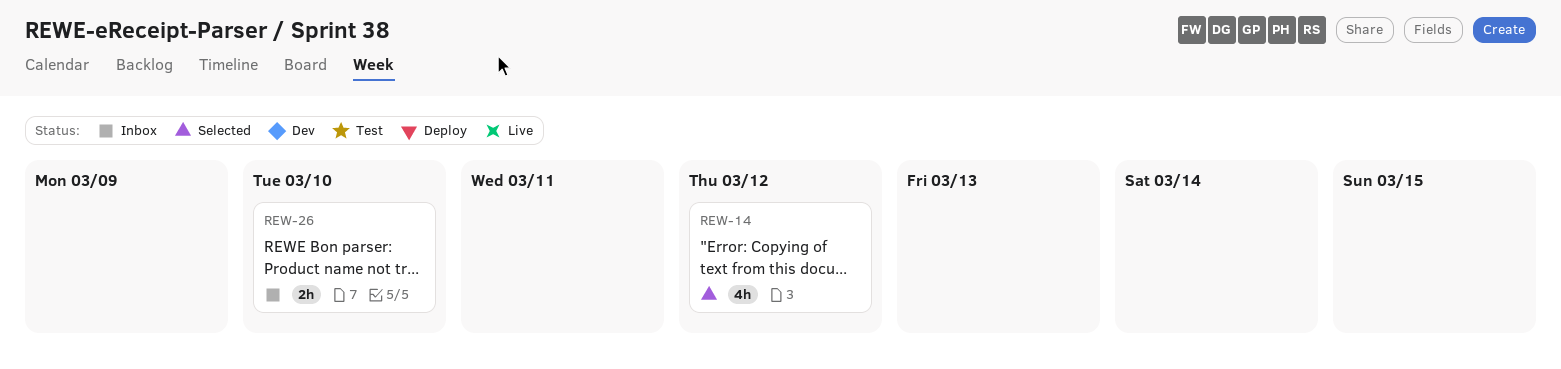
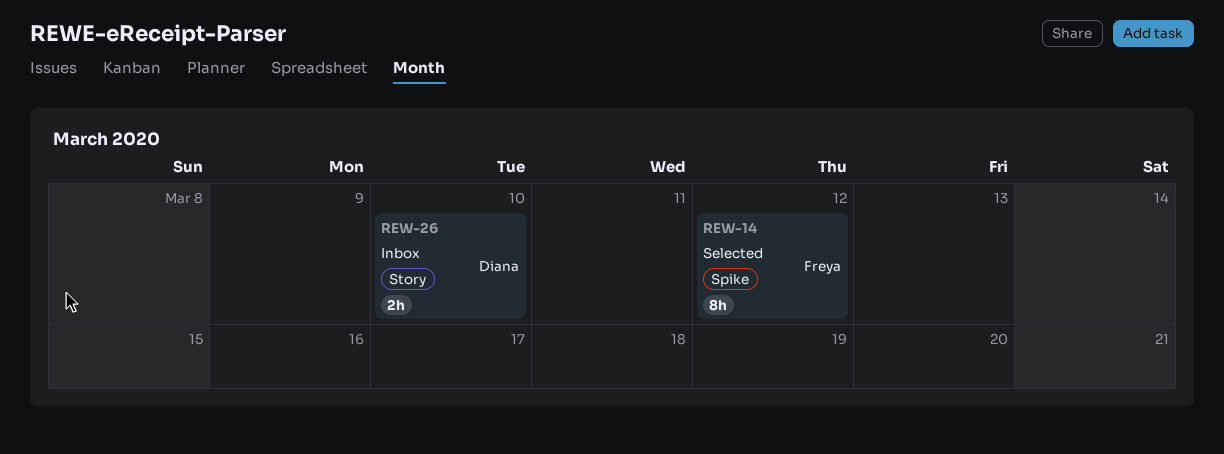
REW-14, estimate: 4h -> 8h

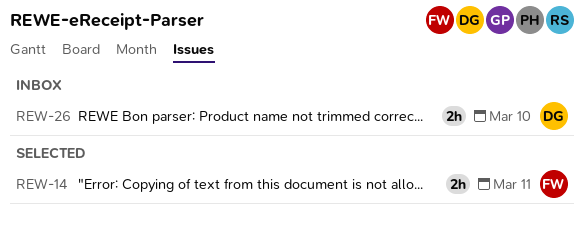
REW-14, estimate: 8h -> 2h
REW-14, due: Mar 12 -> Mar 11

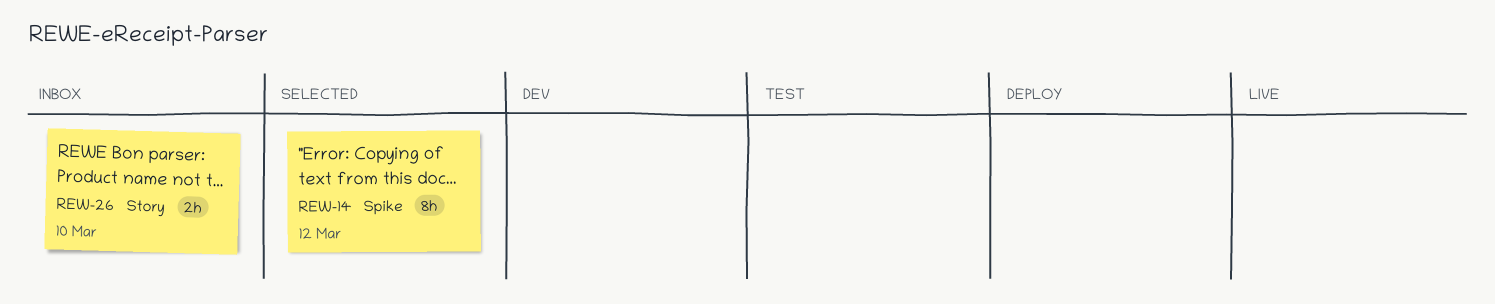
REW-14, estimate: 2h -> 8h
REW-14, due: Mar 11 -> Mar 12

